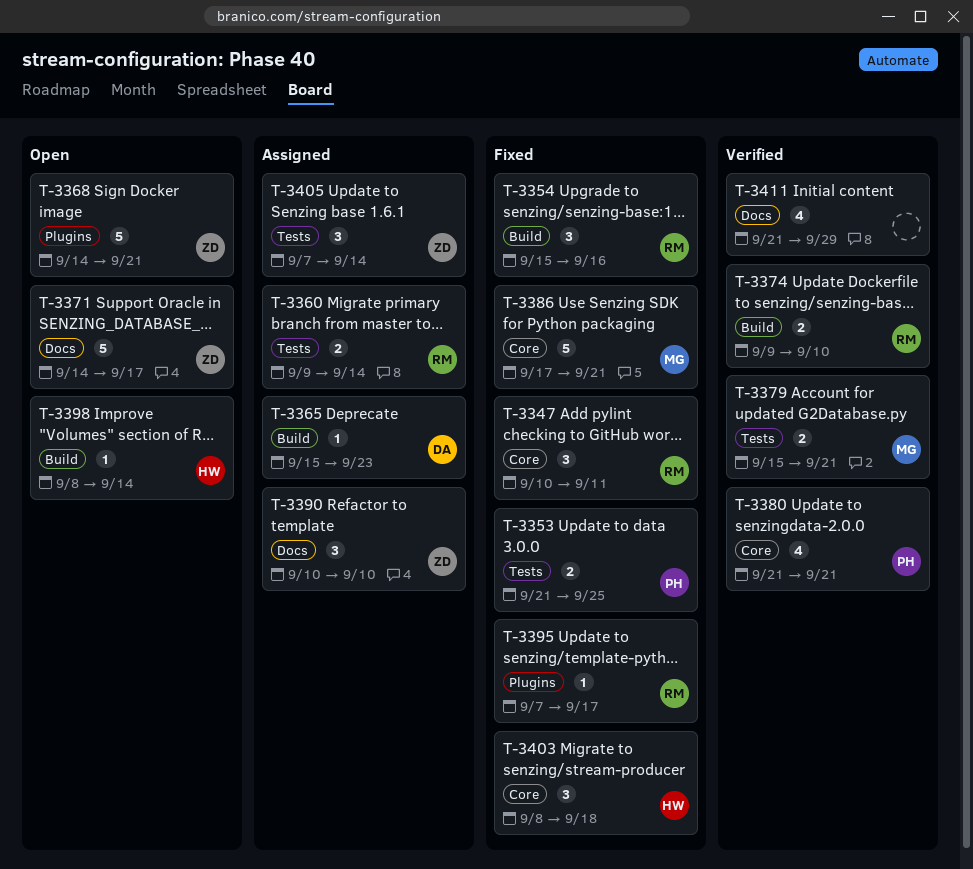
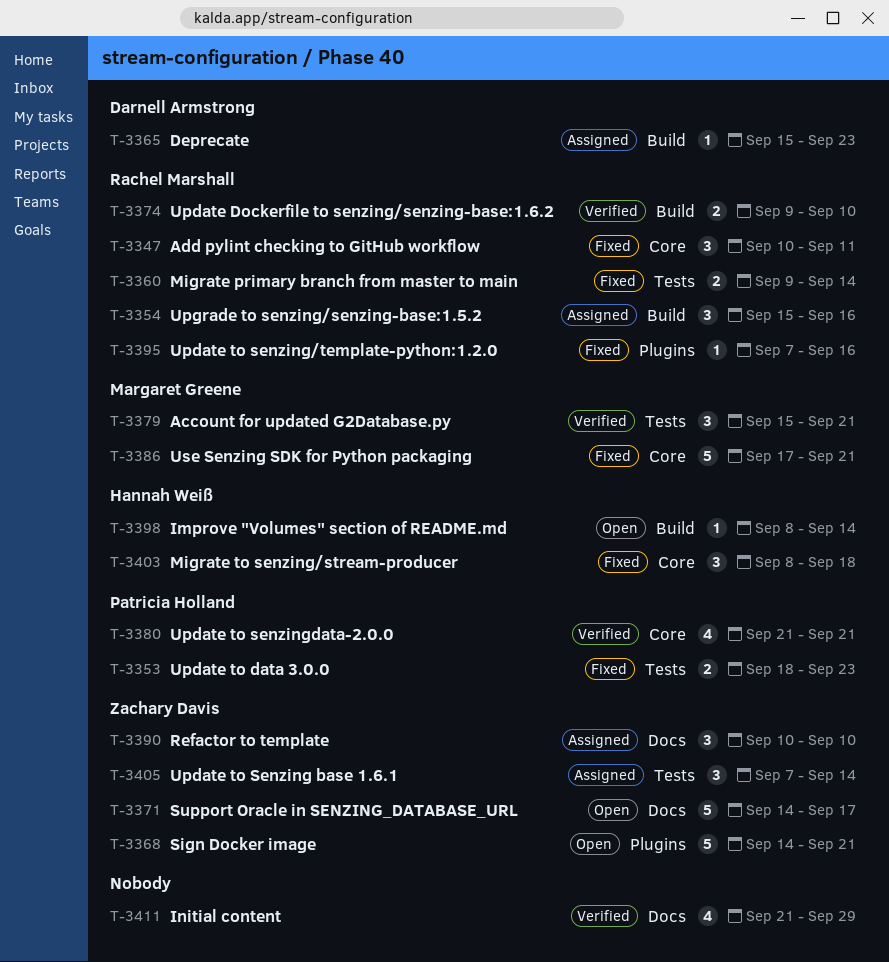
T-3353, start: Sep 21 -> Sep 18
T-3353, due: Sep 25 -> Sep 23
T-3354, status: Fixed -> Assigned
T-3360, status: Assigned -> Fixed
T-3379, estimate: 2 -> 3
T-3395, due: Sep 17 -> Sep 16

